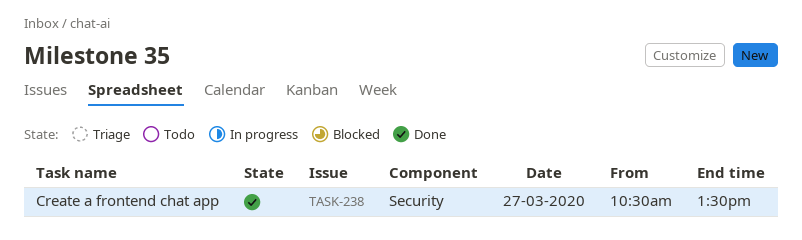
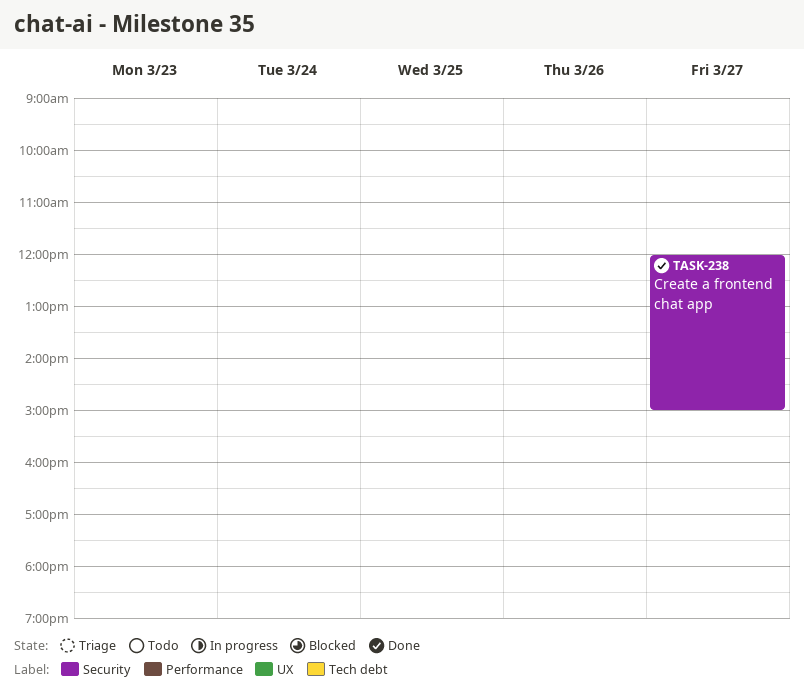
TASK-238, begins: 10:30 -> 12:00
TASK-238, ends: 13:30 -> 15:00

